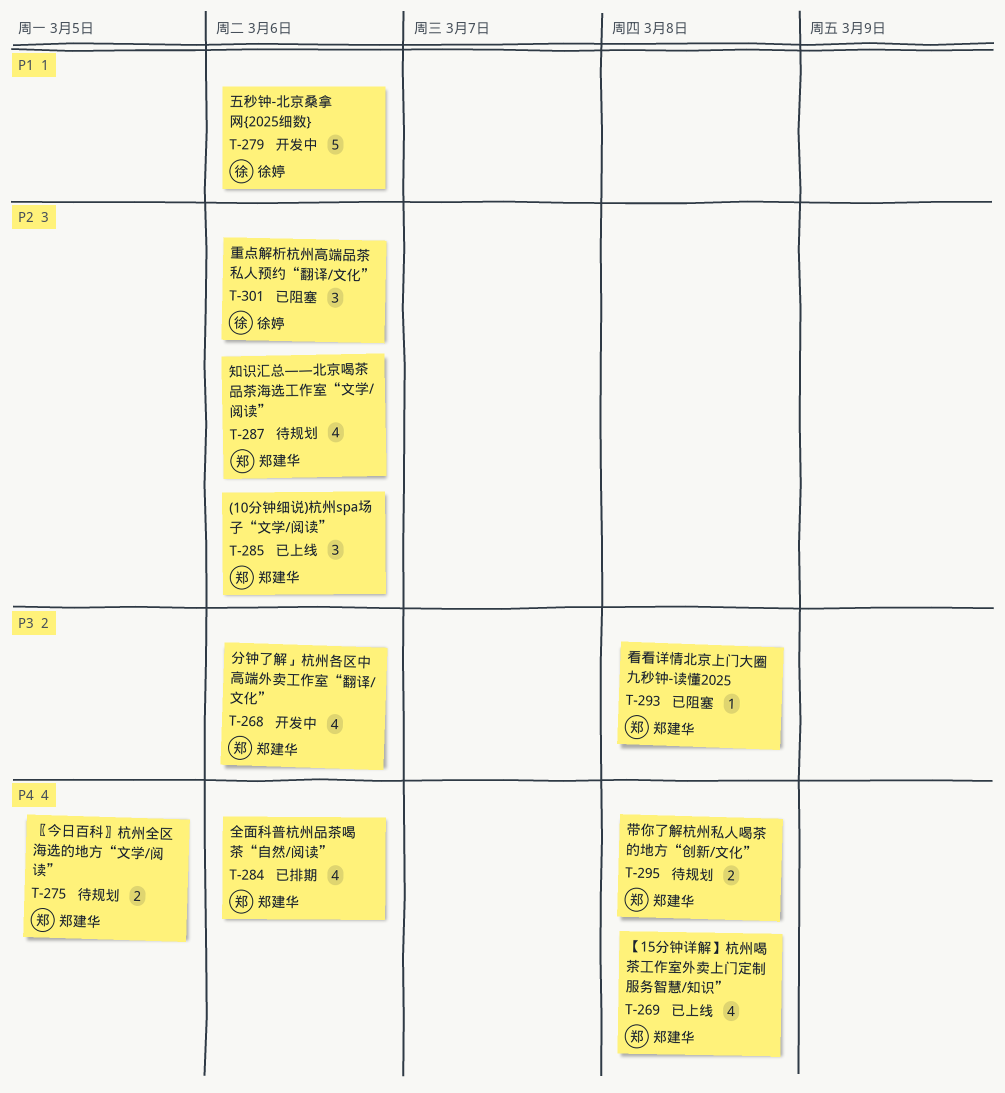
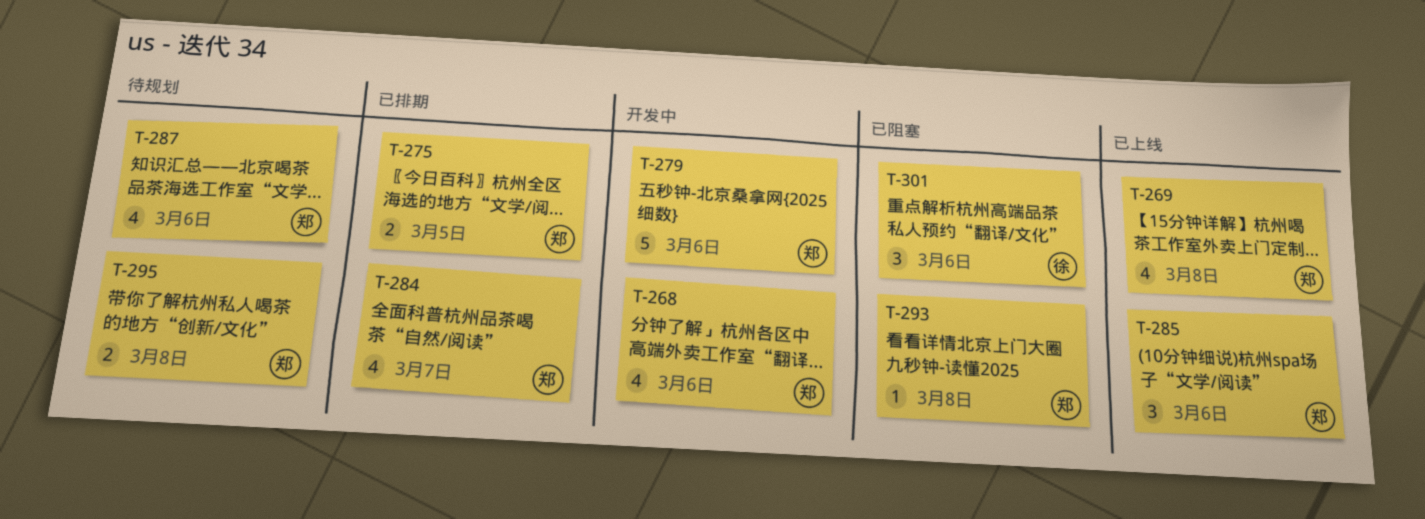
T-275, status: 待规划 -> 已排期
T-279, owner: 徐婷 -> 郑建华
T-284, due: Mar 6 -> Mar 7

